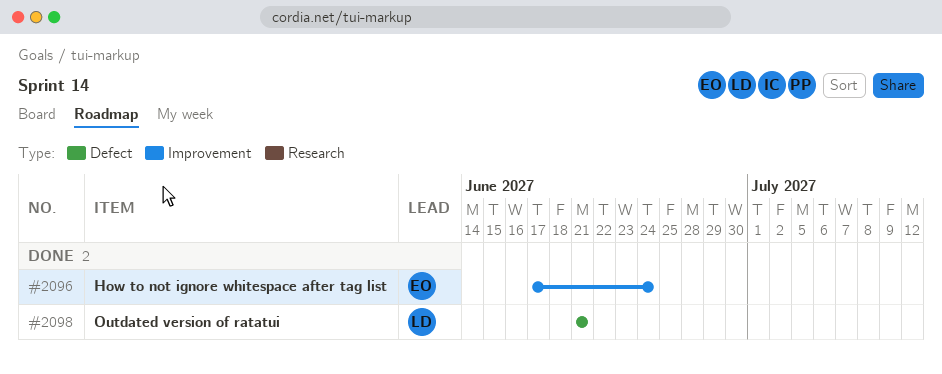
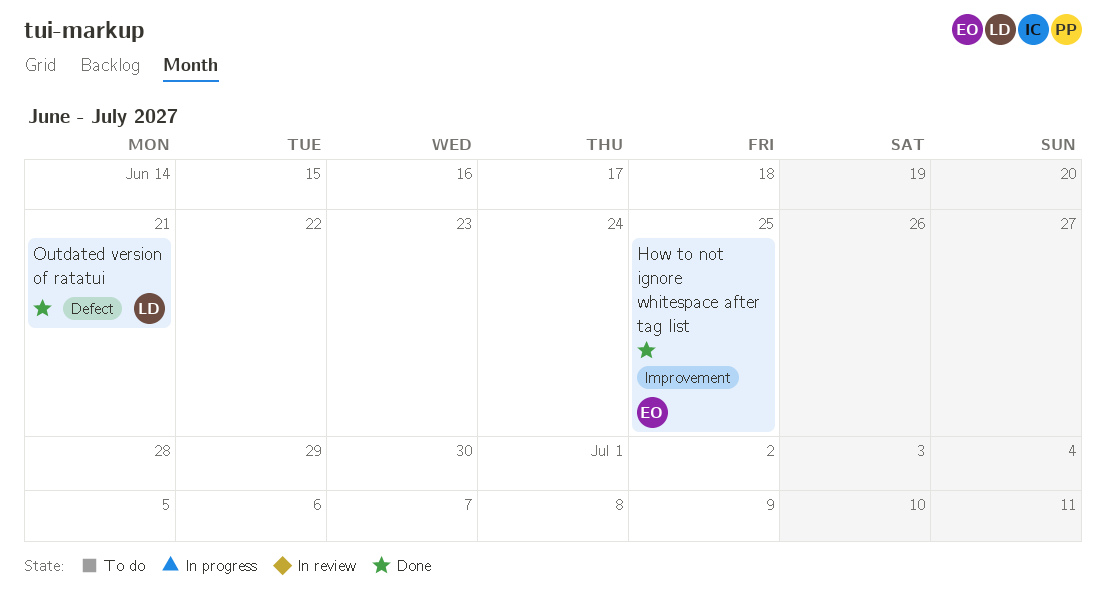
How to not ignore whitespace after tag list, due: Jun 24 -> Jun 25

